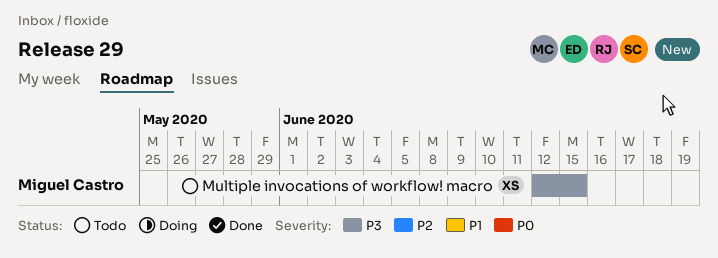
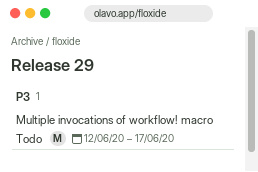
Multiple invocations of workflow! macro, estimate: XS -> M
Multiple invocations of workflow! macro, due: Jun 15 -> Jun 17

